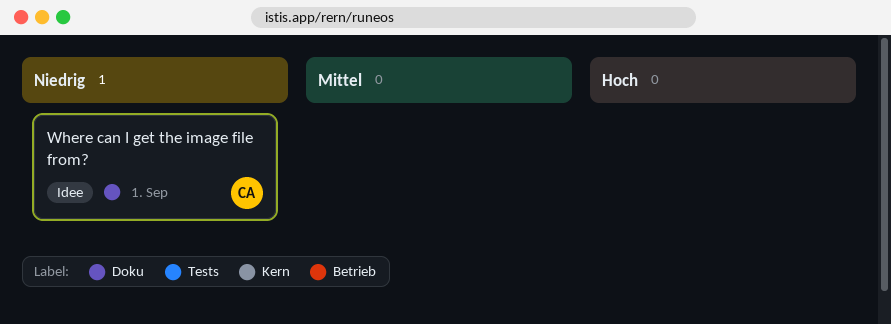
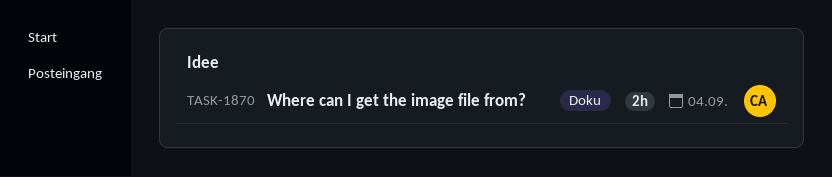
Where can I get the image file from?, due: Sep 1 -> Sep 4

